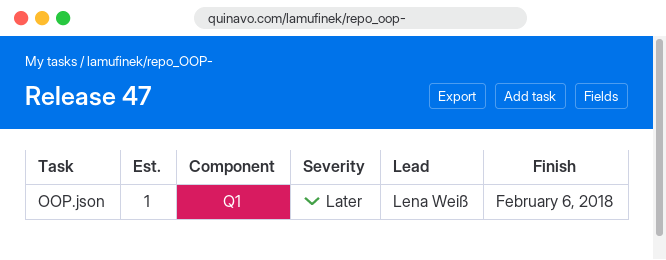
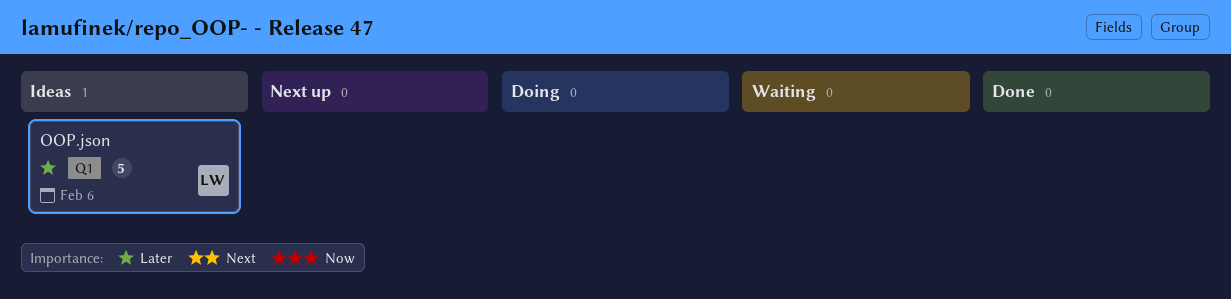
OOP.json, estimate: 1 -> 5

